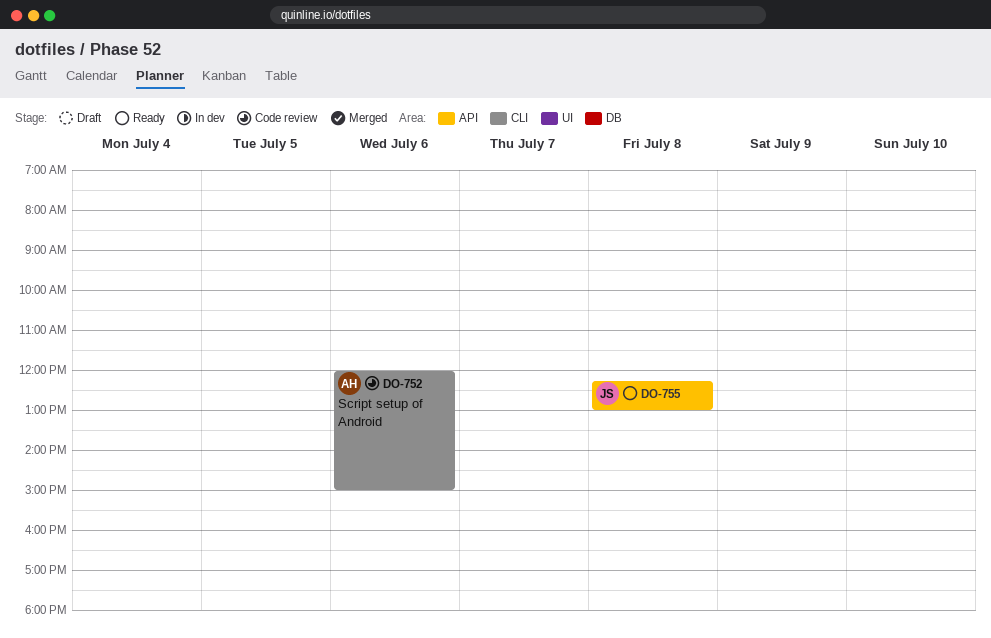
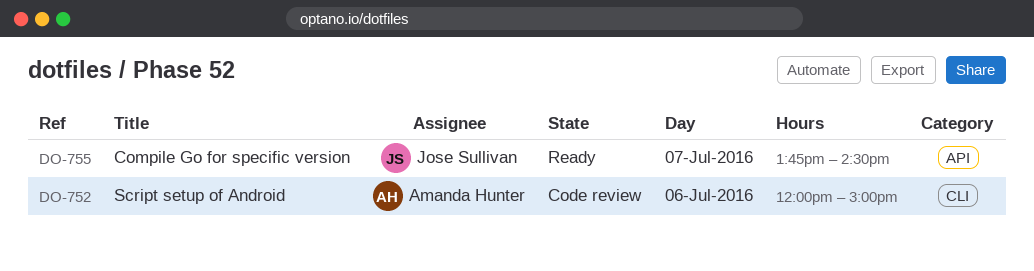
DO-755, day: Jul 8 -> Jul 7
DO-755, begins: 12:15 -> 13:45
DO-755, ends: 13:00 -> 14:30

